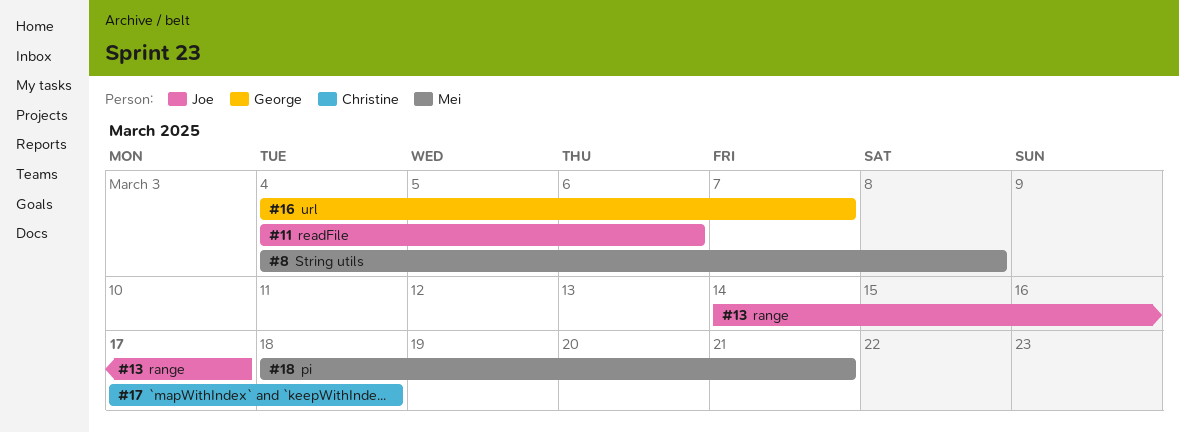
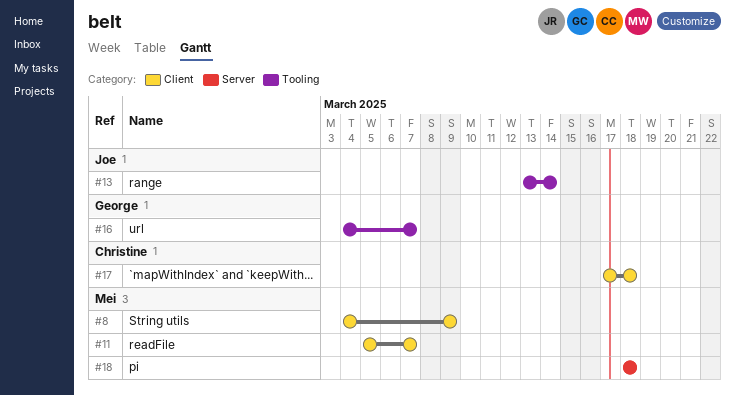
#8, due: Mar 8 -> Mar 9
#11, owner: Joe -> Mei
#11, start: Mar 4 -> Mar 5
#11, due: Mar 6 -> Mar 7
#13, start: Mar 14 -> Mar 13
#13, due: Mar 17 -> Mar 14
#18, due: Mar 21 -> Mar 18

